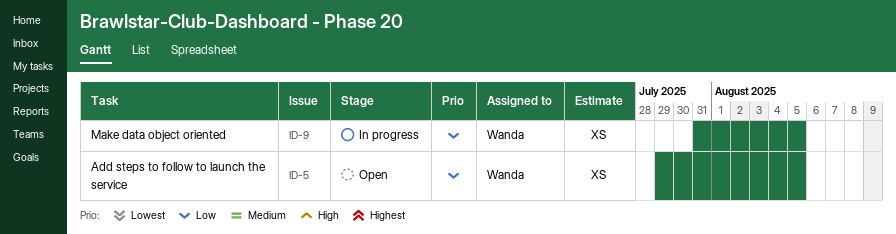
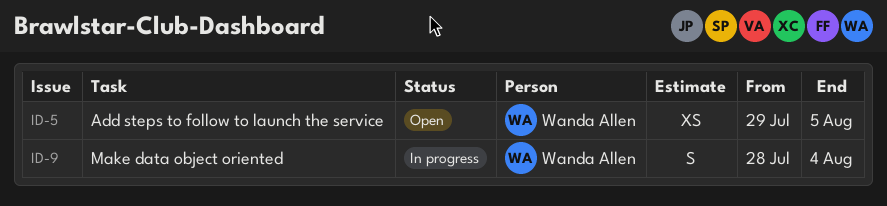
ID-9, estimate: XS -> S
ID-9, start: Jul 31 -> Jul 28
ID-9, due: Aug 5 -> Aug 4

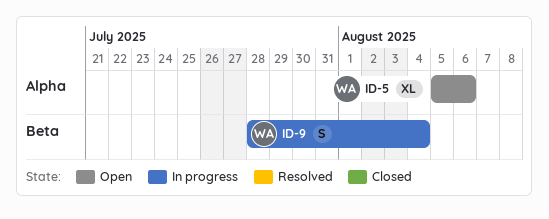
ID-5, estimate: XS -> XL
ID-5, start: Jul 29 -> Aug 5
ID-5, due: Aug 5 -> Aug 6

